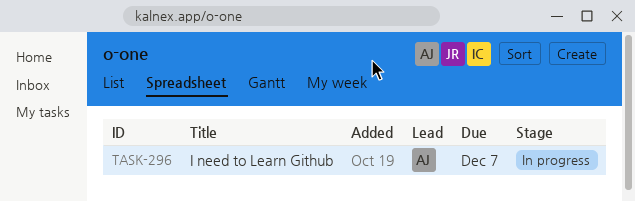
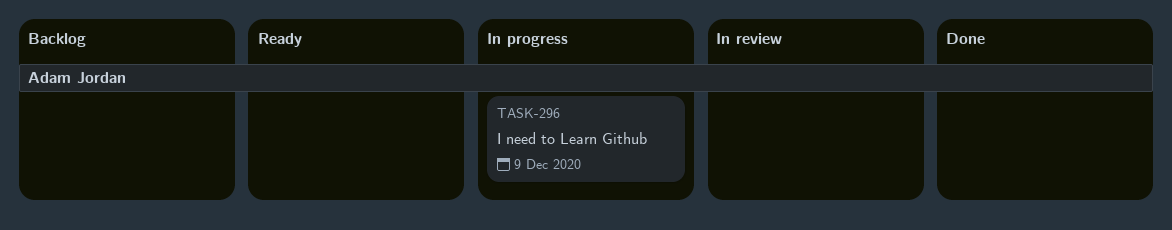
TASK-296, due: Dec 7 -> Dec 9

